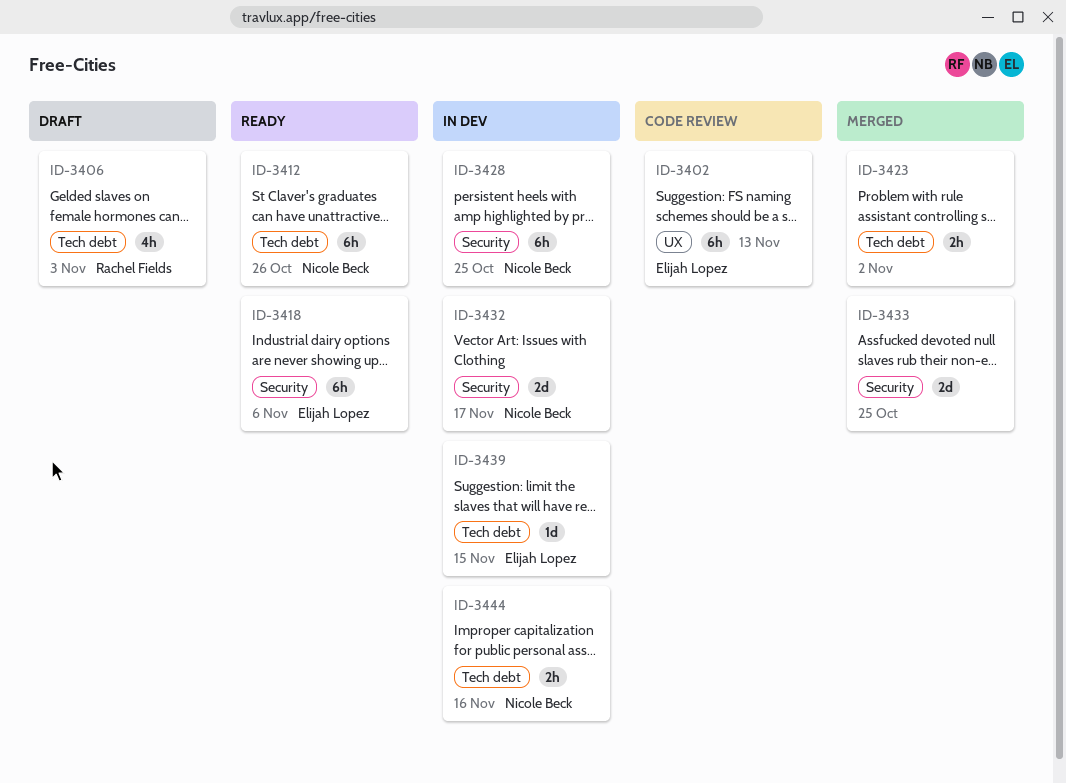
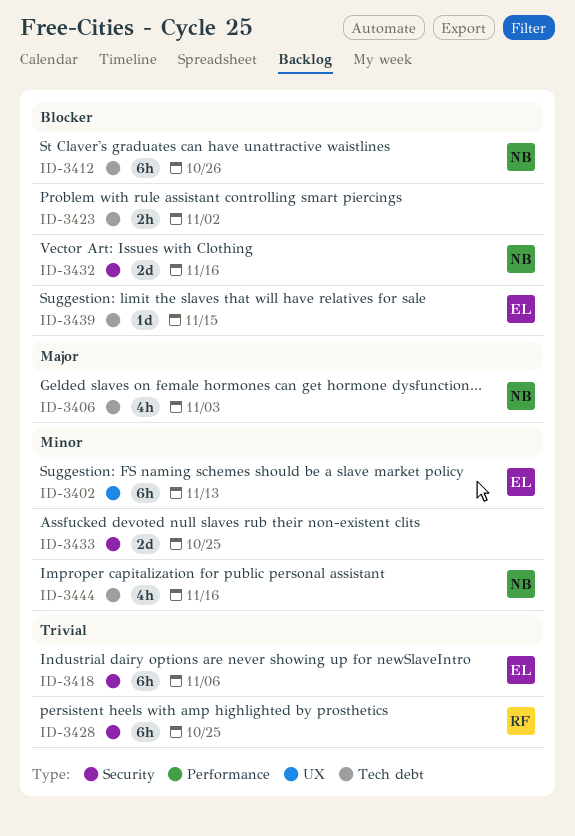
ID-3406, owner: Rachel Fields -> Nicole Beck
ID-3428, owner: Nicole Beck -> Rachel Fields
ID-3432, due: Nov 17 -> Nov 16
ID-3444, estimate: 2h -> 4h

